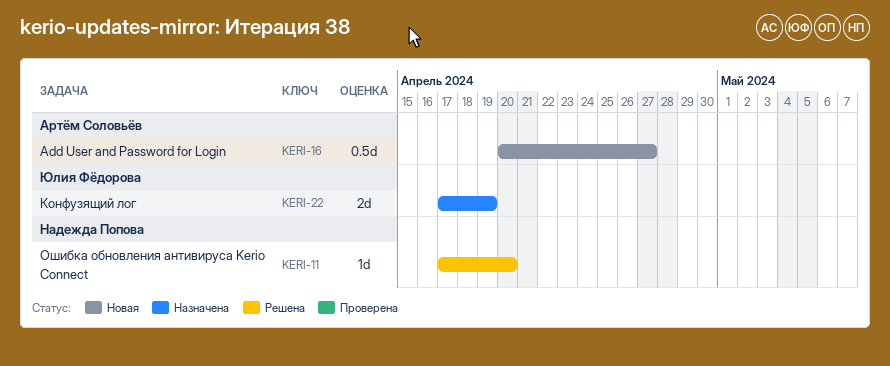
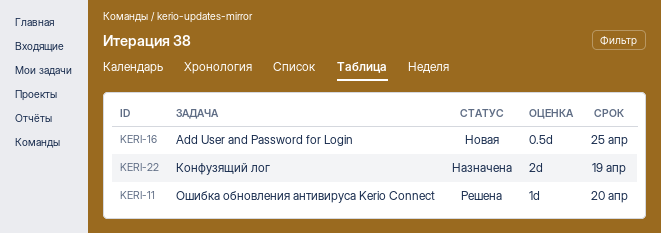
KERI-16, due: Apr 27 -> Apr 25

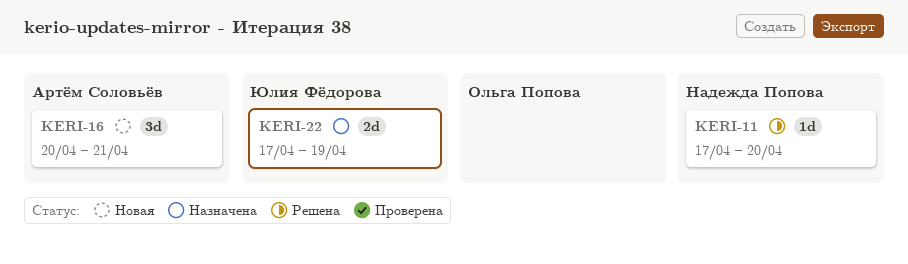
KERI-16, estimate: 0.5d -> 3d
KERI-16, due: Apr 25 -> Apr 21

